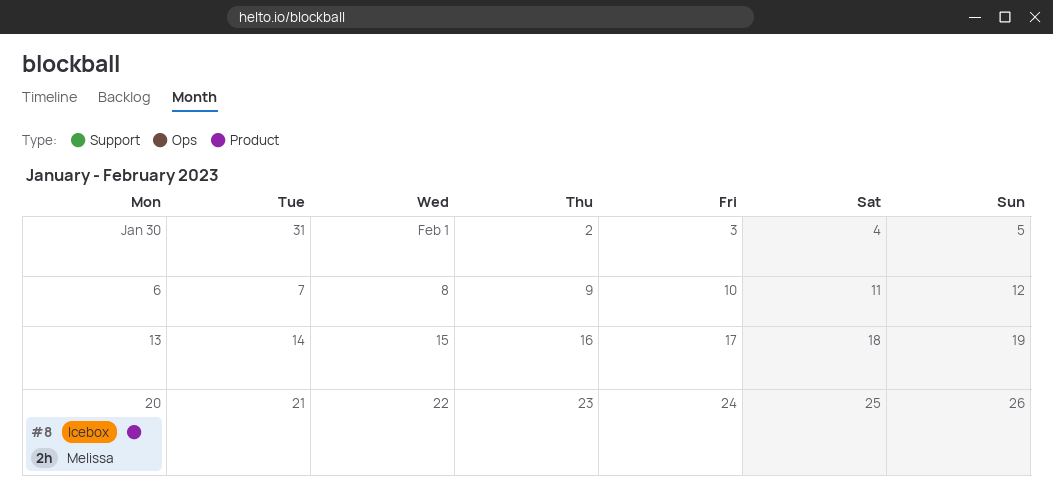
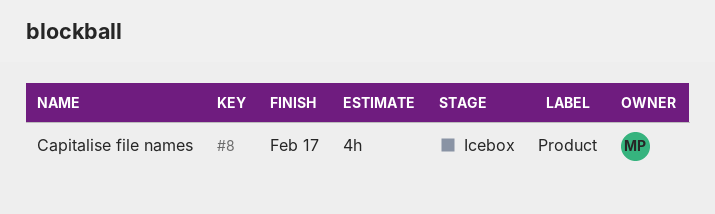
#8, estimate: 2h -> 4h
#8, due: Feb 20 -> Feb 17

